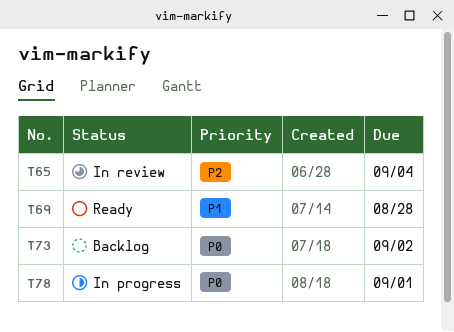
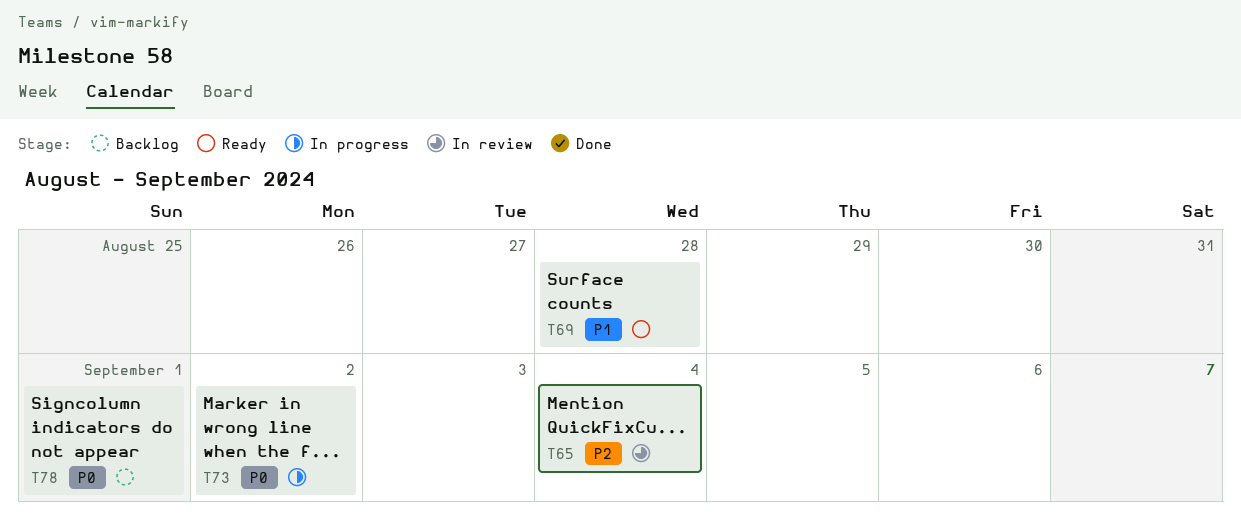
T73, status: Backlog -> In progress
T78, status: In progress -> Backlog

